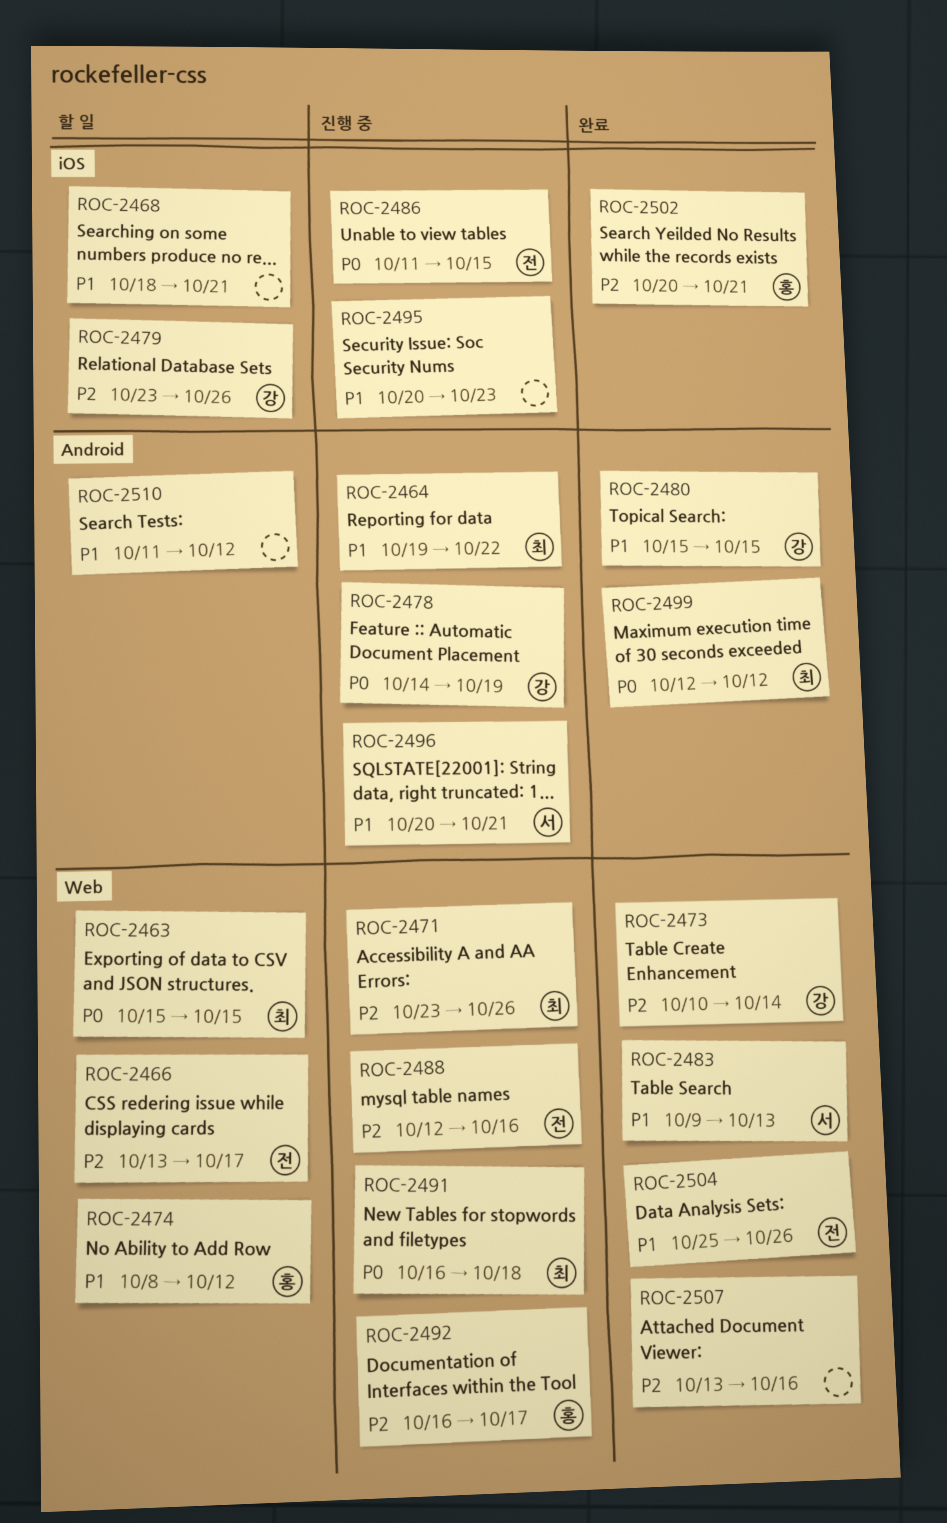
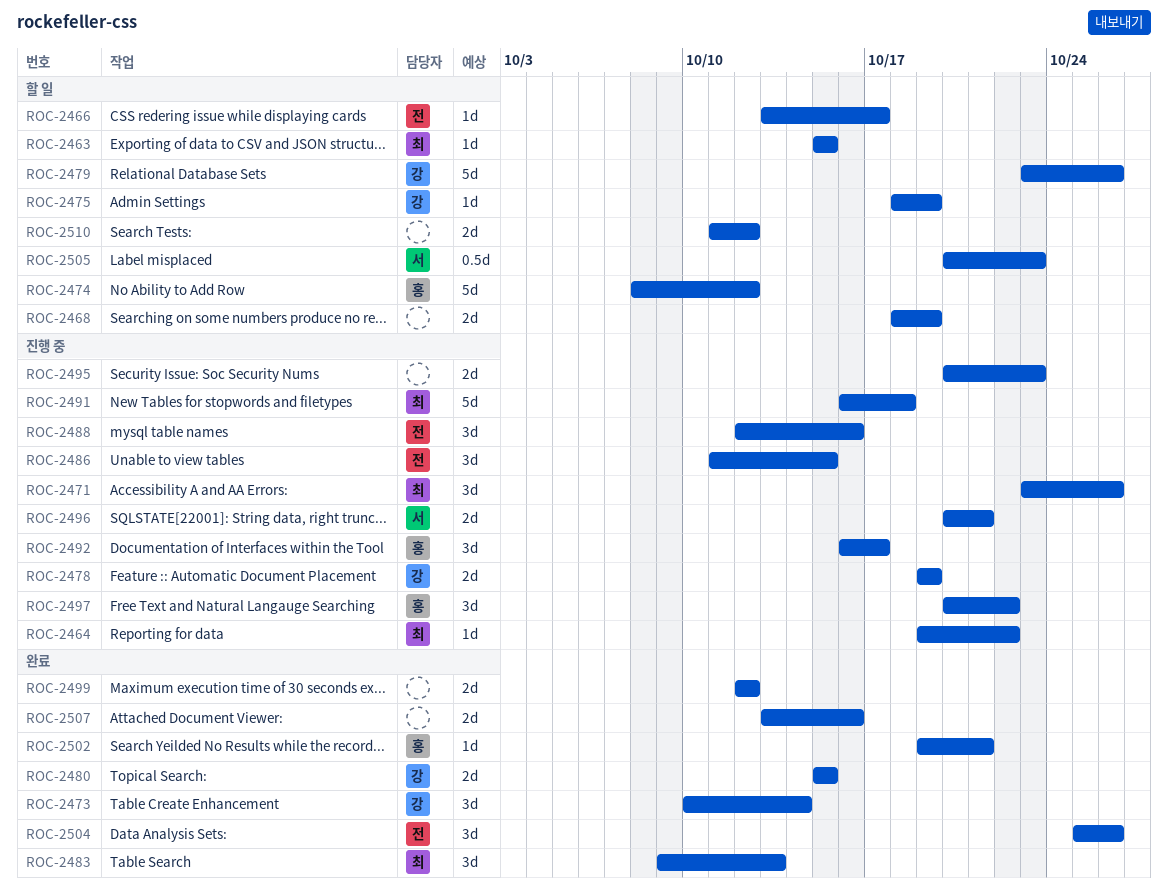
ROC-2468, due: Oct 21 -> Oct 19
ROC-2475: none -> present
ROC-2478, start: Oct 14 -> Oct 19
ROC-2483, owner: 서 -> 최
ROC-2497: none -> present
ROC-2499, owner: 최 -> none
ROC-2502, start: Oct 20 -> Oct 19
ROC-2505: none -> present

